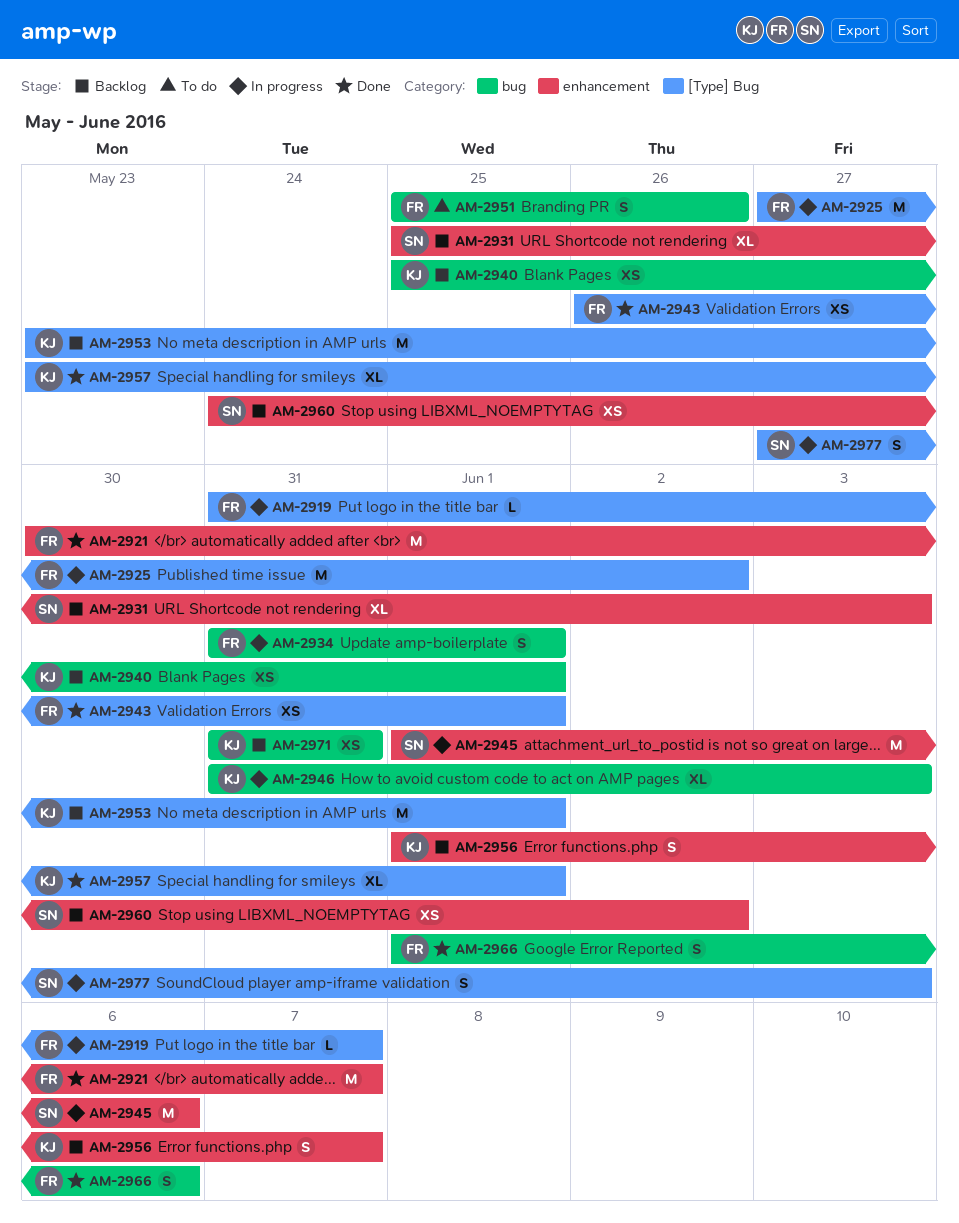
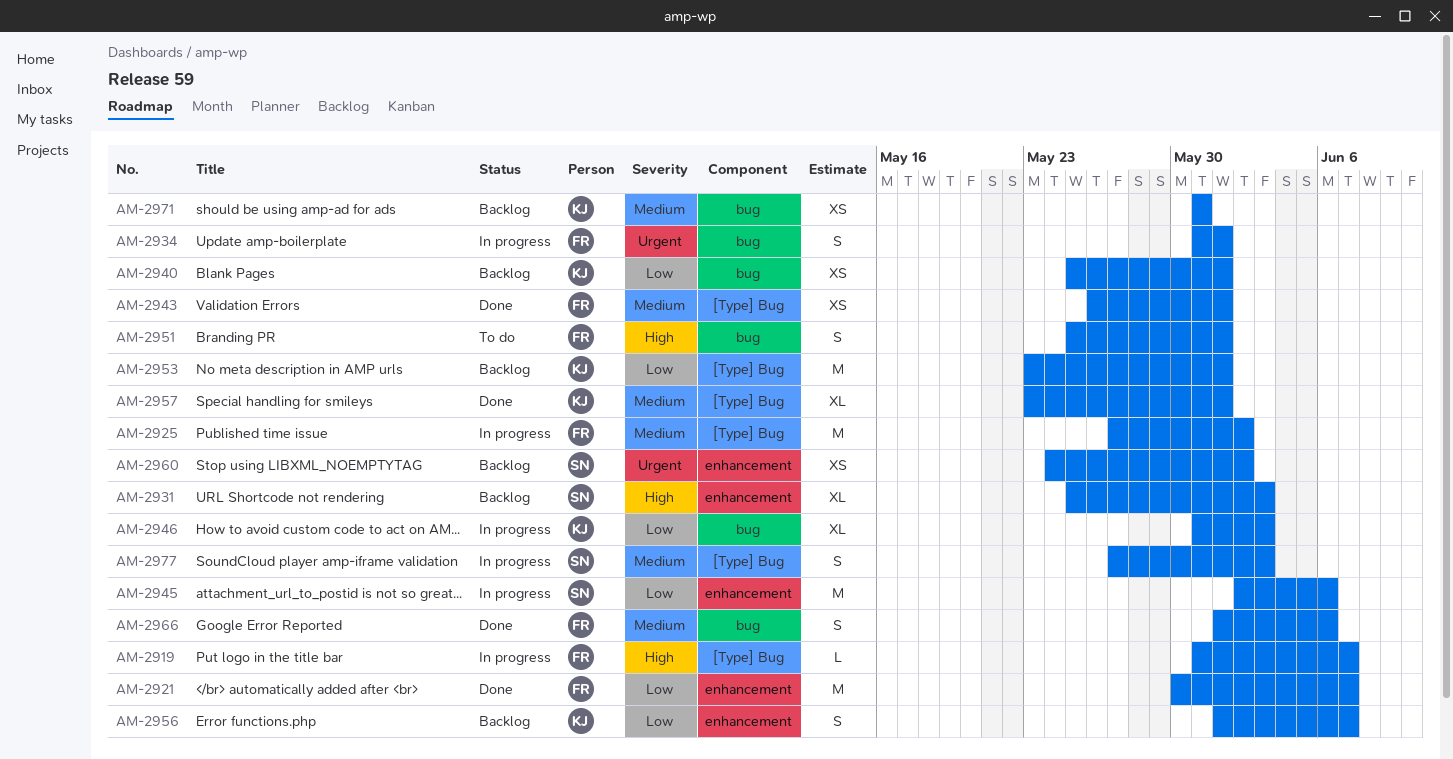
AM-2945, start: Jun 1 -> Jun 2
AM-2951, due: May 26 -> Jun 1

